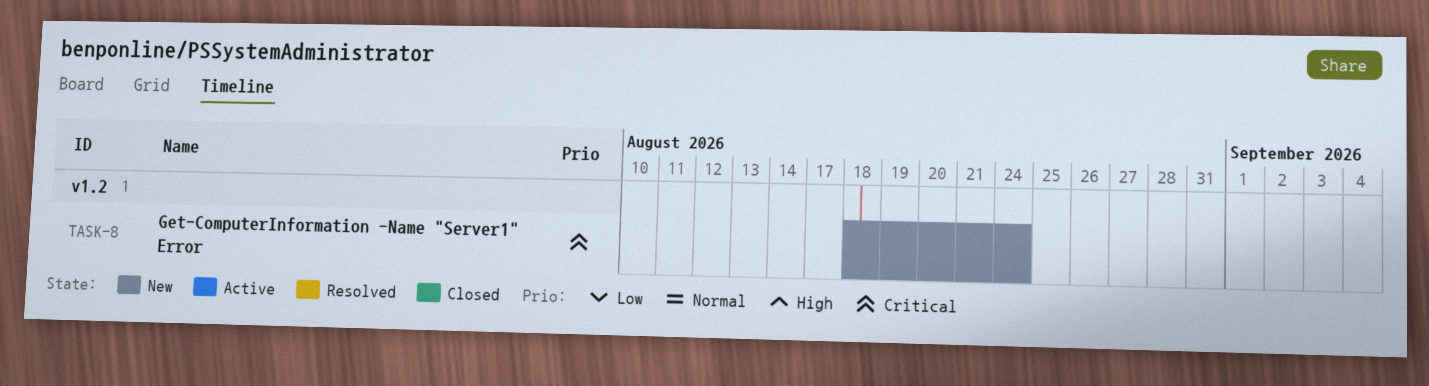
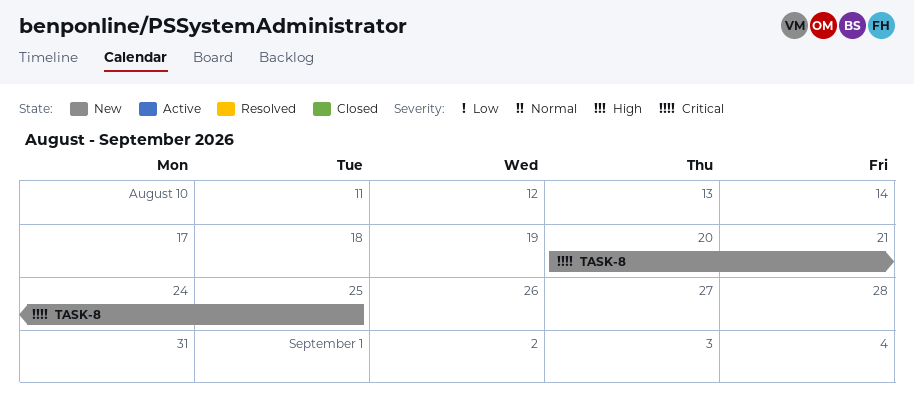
TASK-8, start: Aug 18 -> Aug 20
TASK-8, due: Aug 24 -> Aug 25

